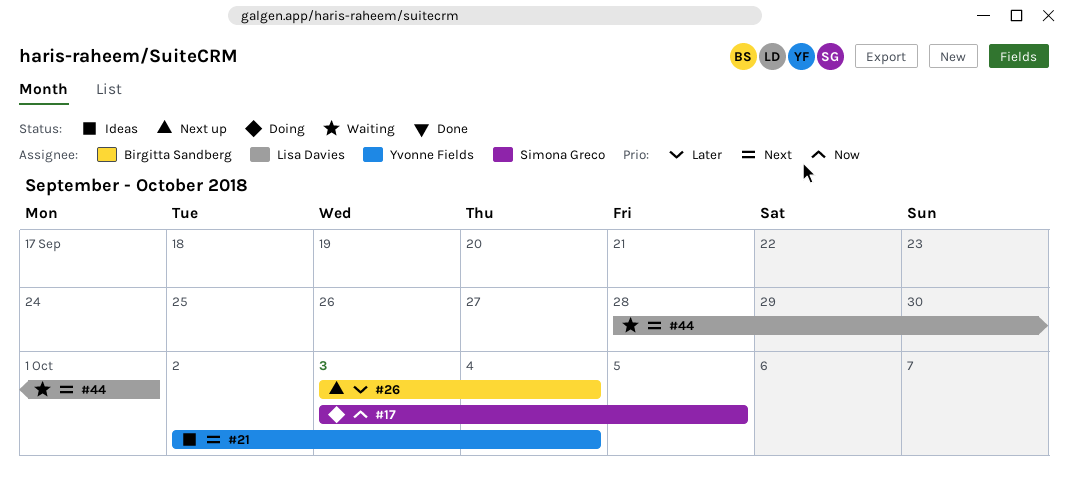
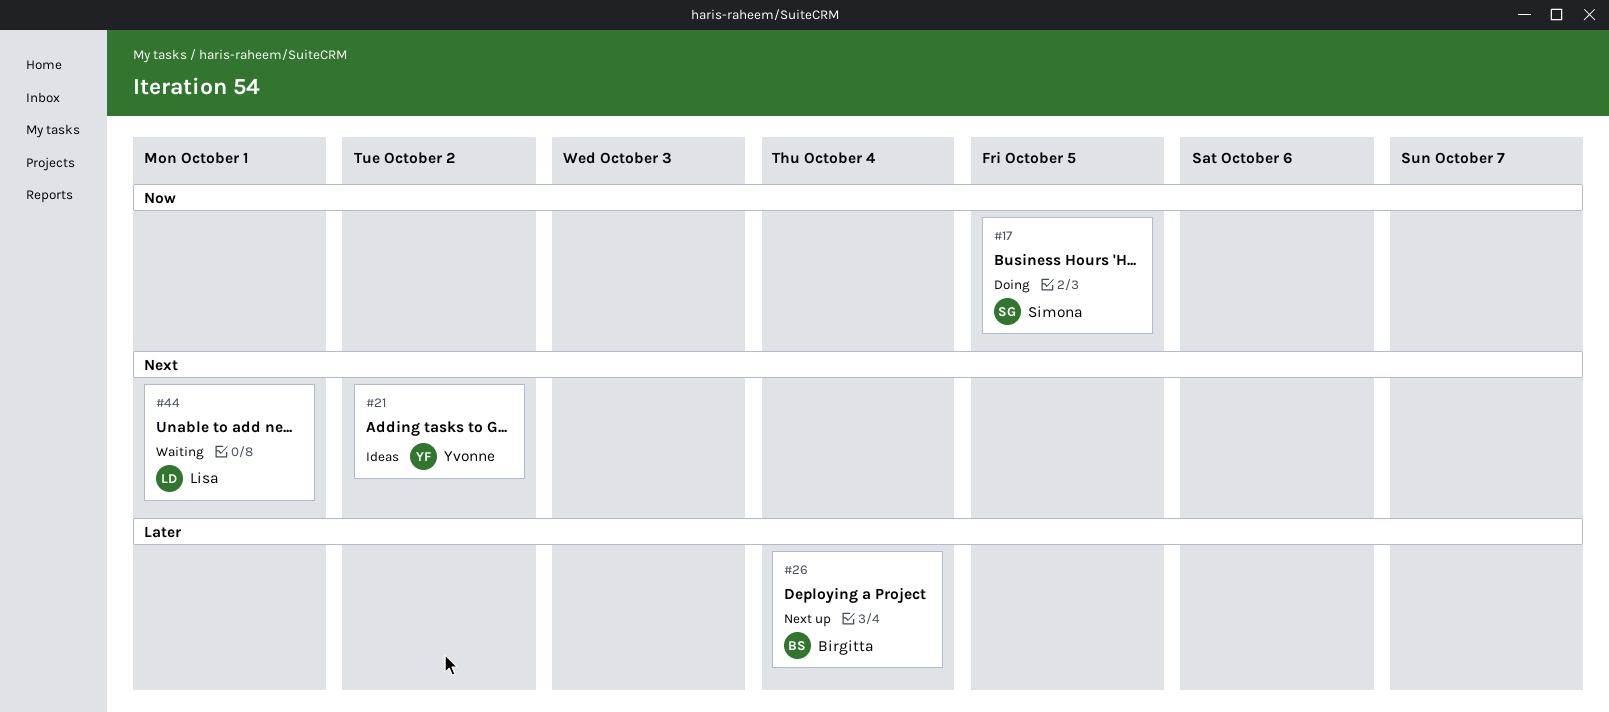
#21, due: Oct 4 -> Oct 2

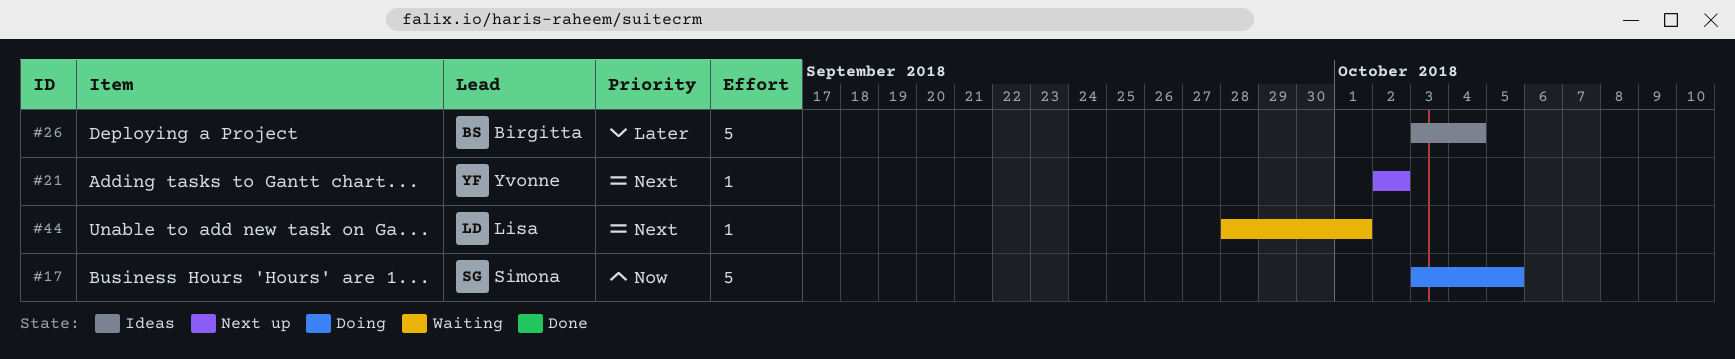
#21, status: Ideas -> Next up
#26, status: Next up -> Ideas

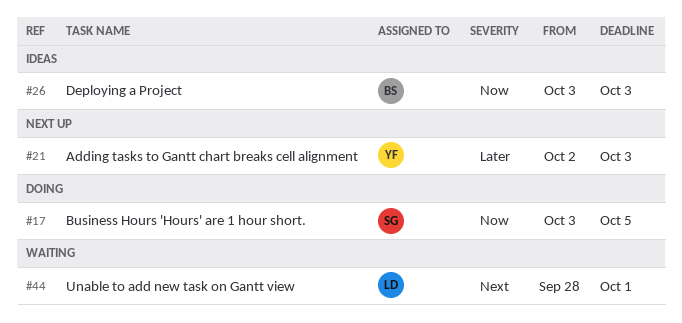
#21, priority: Next -> Later
#21, due: Oct 2 -> Oct 3
#26, priority: Later -> Now
#26, due: Oct 4 -> Oct 3

